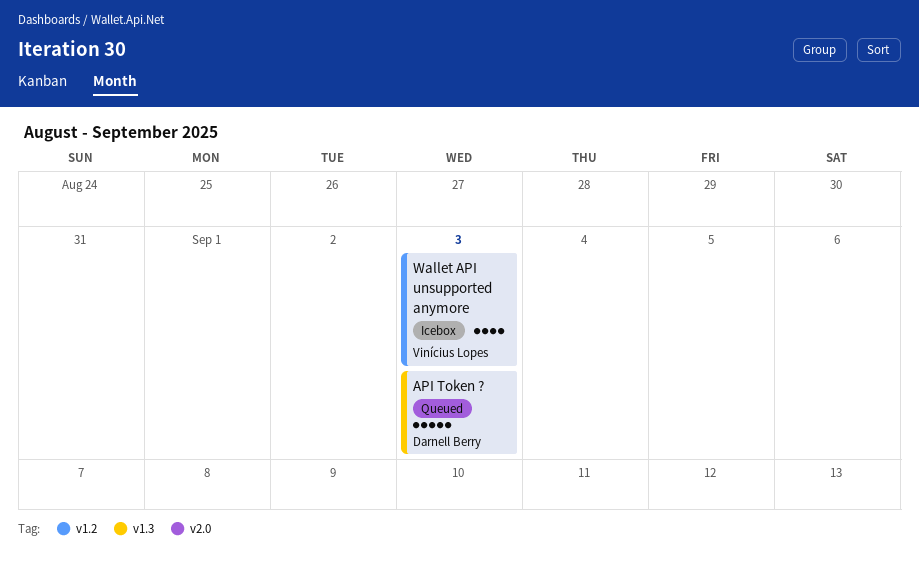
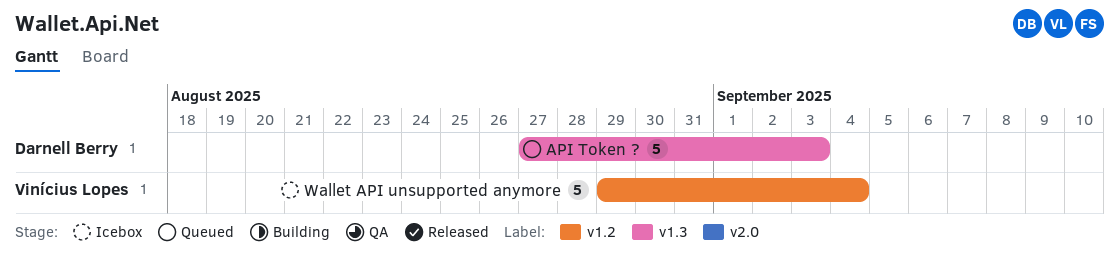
Wallet API unsupported anymore, estimate: 4 -> 5
Wallet API unsupported anymore, due: Sep 3 -> Sep 4

